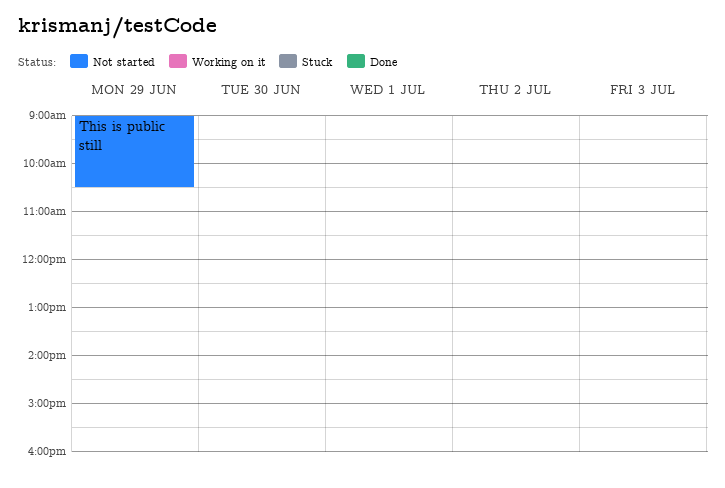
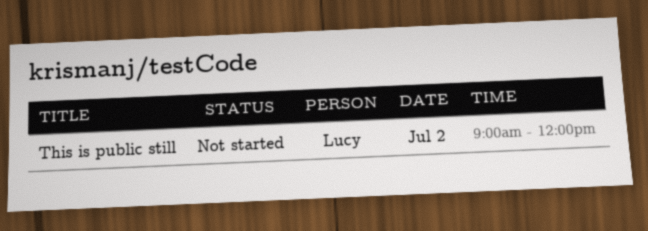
This is public still, day: Jun 29 -> Jul 2
This is public still, ends: 10:30 -> 12:00

